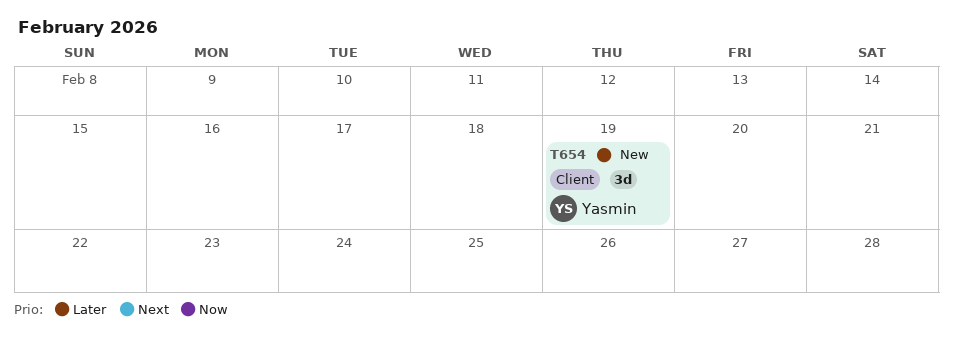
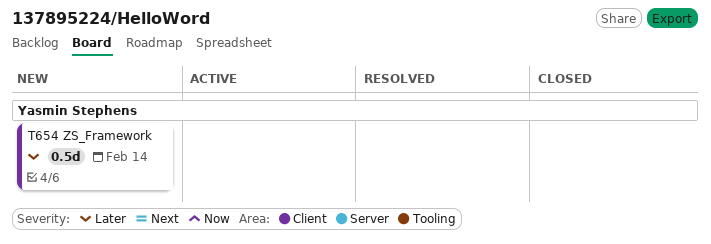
T654, estimate: 3d -> 0.5d
T654, due: Feb 19 -> Feb 14

